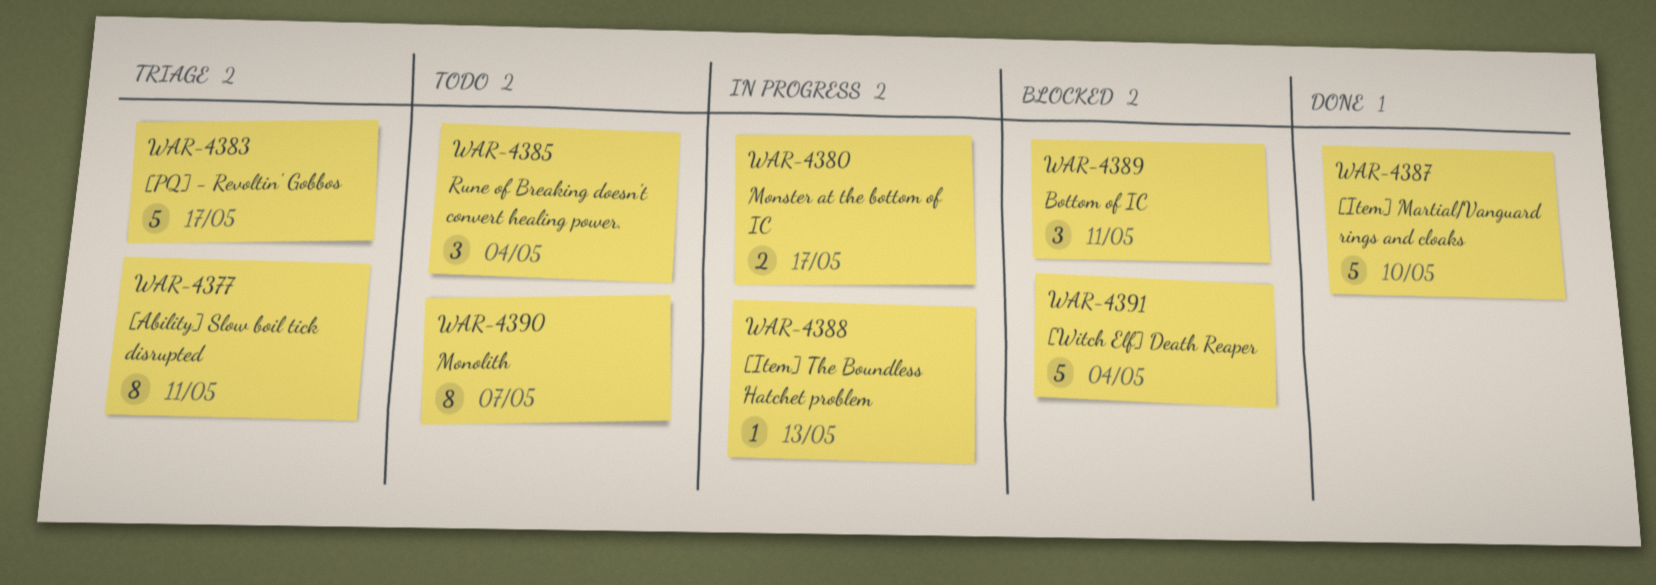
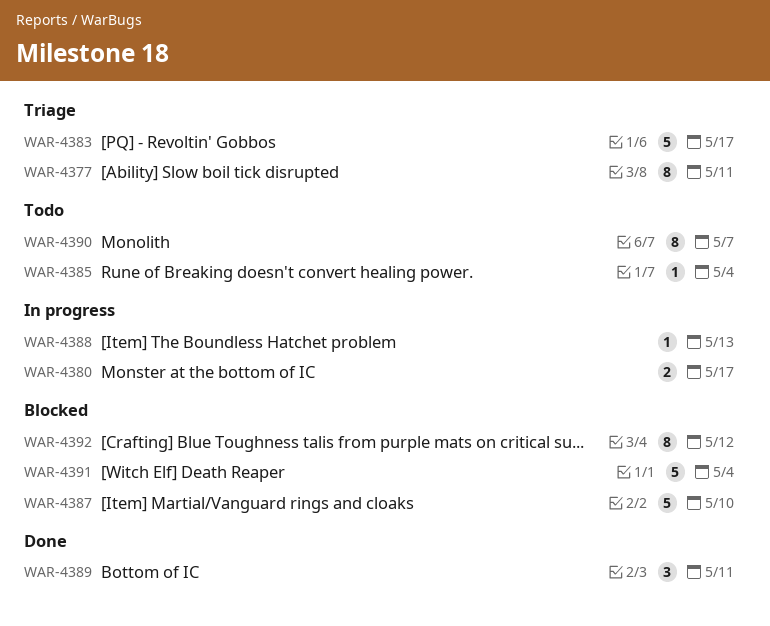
WAR-4385, estimate: 3 -> 1
WAR-4387, status: Done -> Blocked
WAR-4389, status: Blocked -> Done
WAR-4392: none -> present

